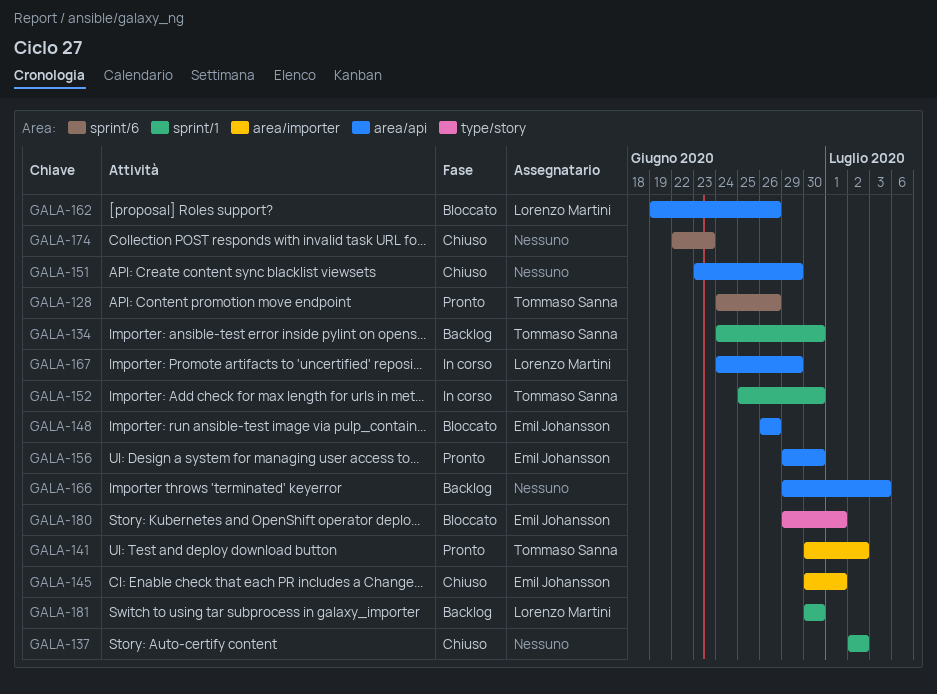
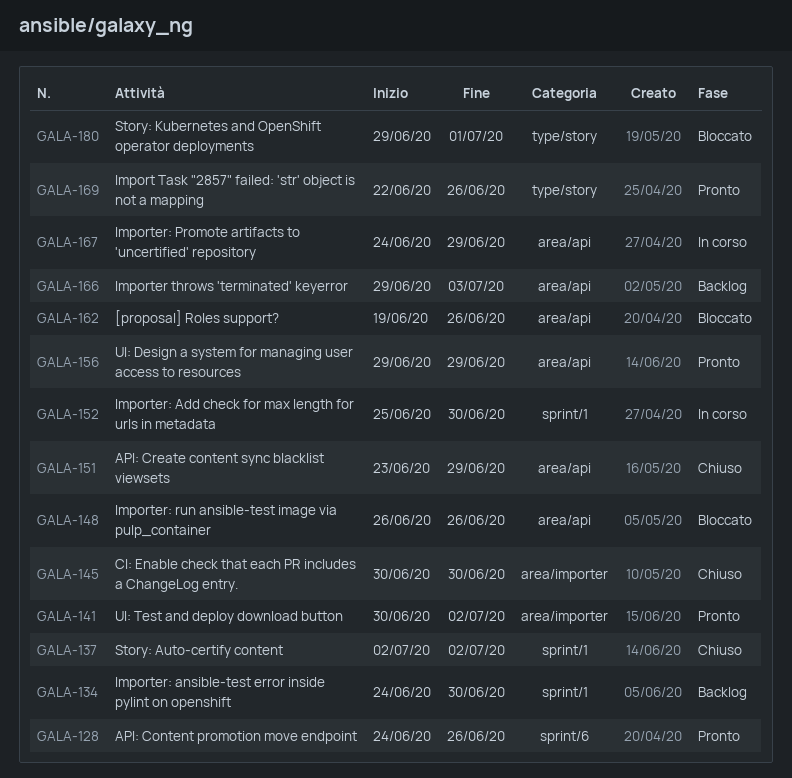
GALA-145, due: Jul 1 -> Jun 30
GALA-156, due: Jun 30 -> Jun 29
GALA-169: none -> present
GALA-174: present -> none
GALA-181: present -> none

